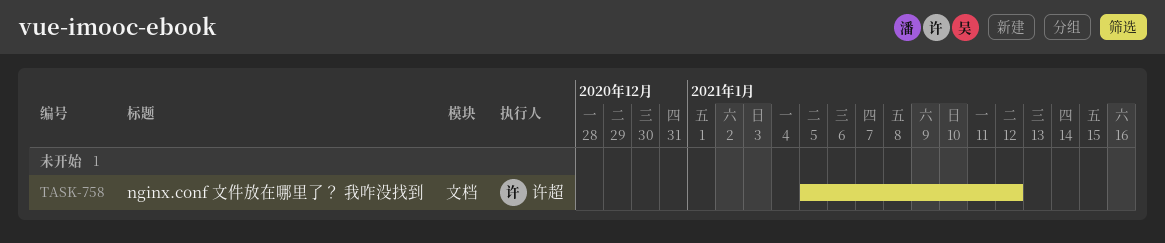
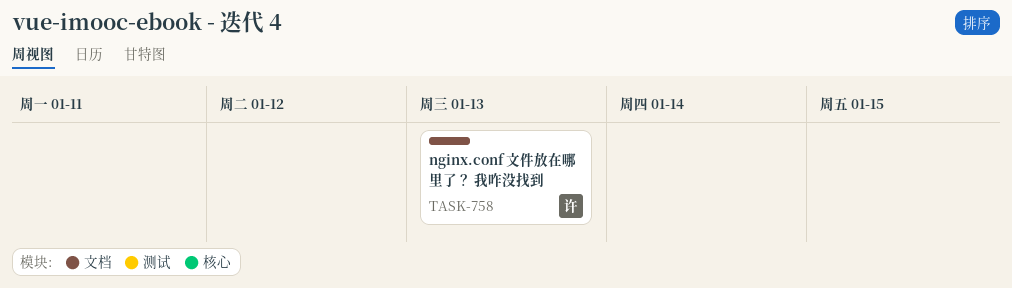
TASK-758, due: Jan 12 -> Jan 13

